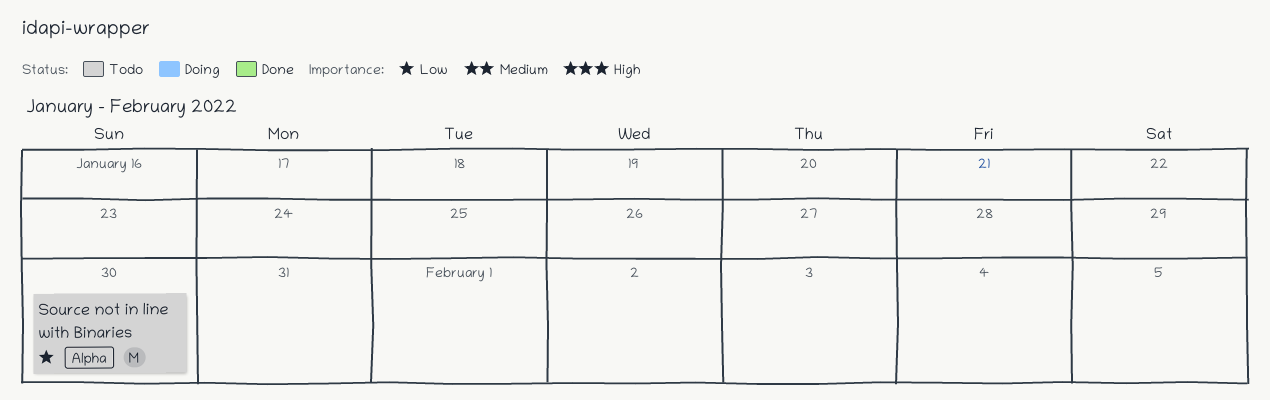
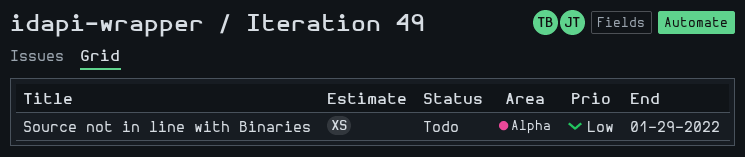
Source not in line with Binaries, estimate: M -> XS
Source not in line with Binaries, due: Jan 30 -> Jan 29

